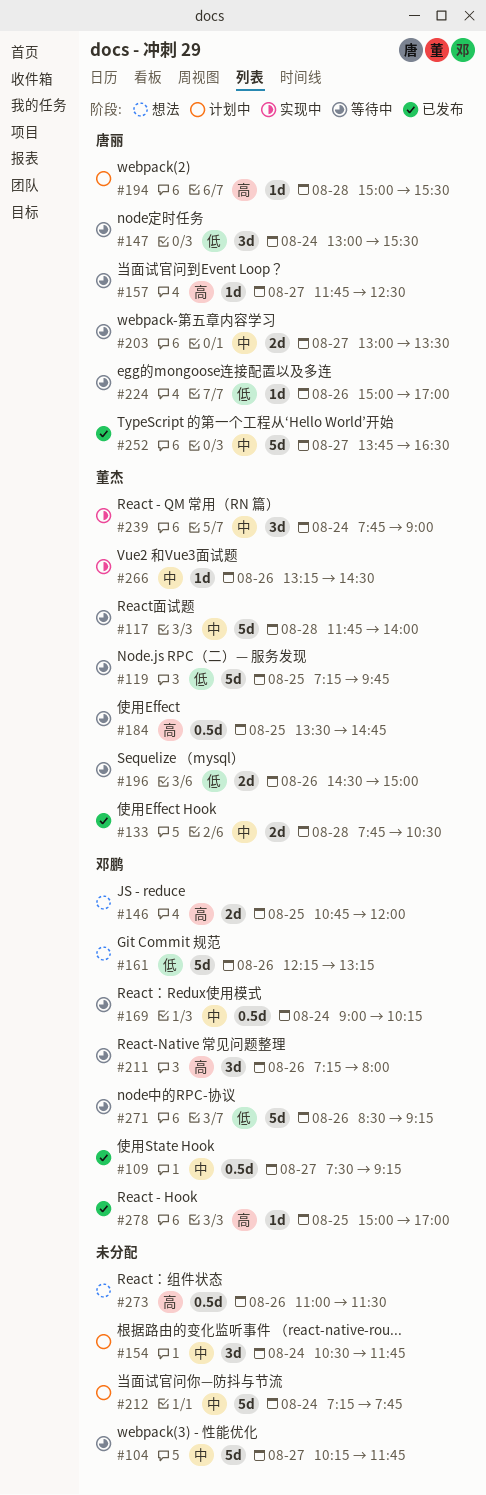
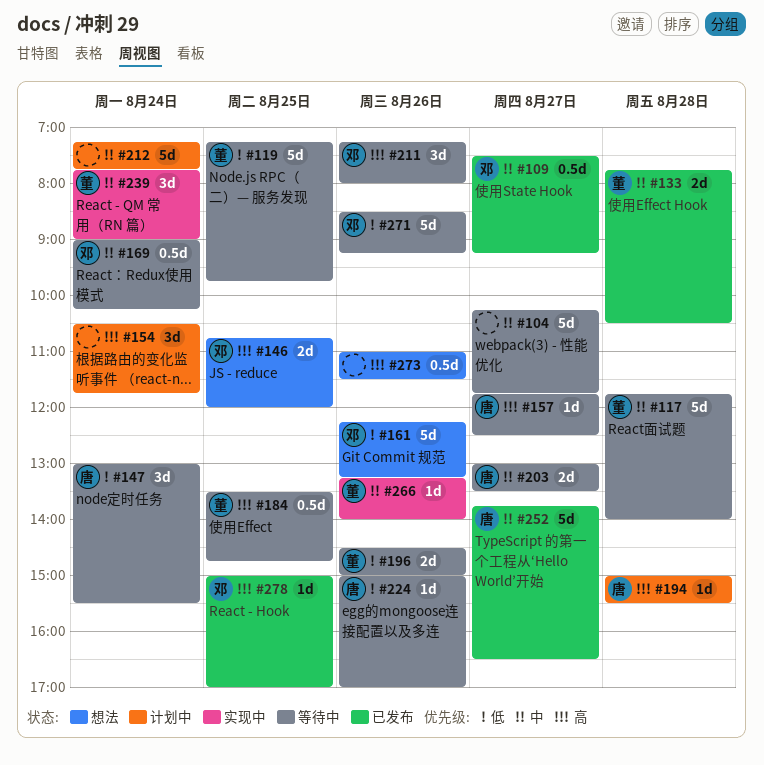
#154, priority: 中 -> 高
#266, ends: 14:30 -> 14:00

